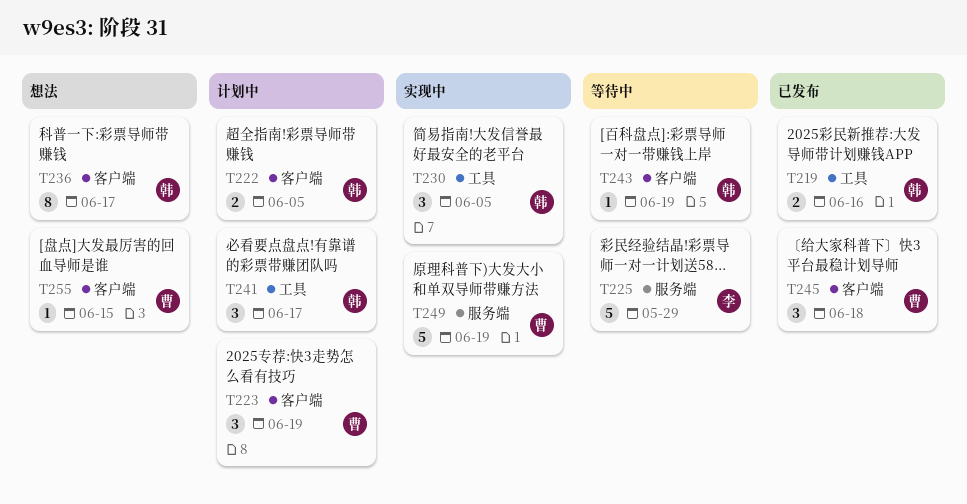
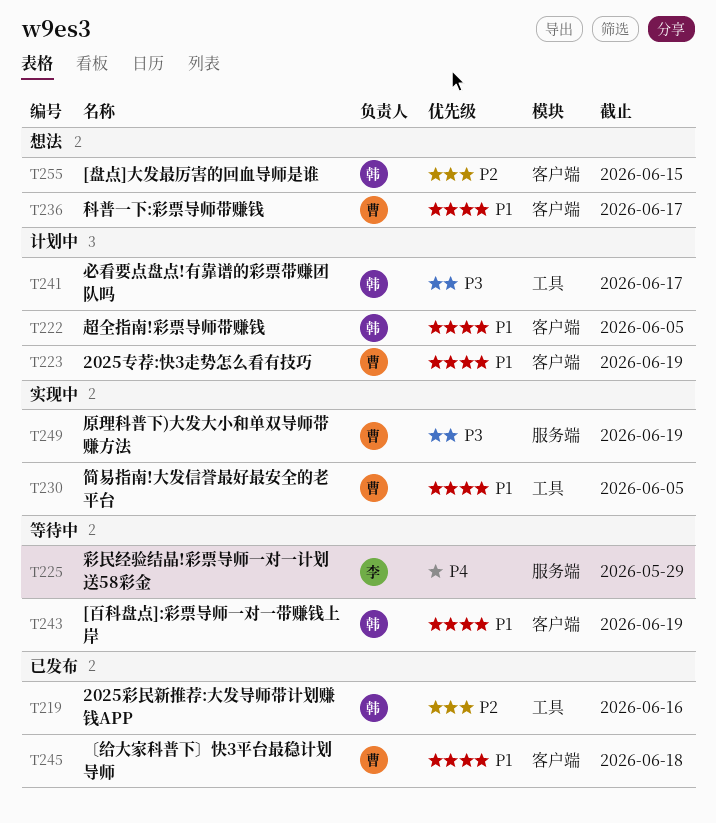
T230, owner: 韩 -> 曹
T236, owner: 韩 -> 曹
T255, owner: 曹 -> 韩

